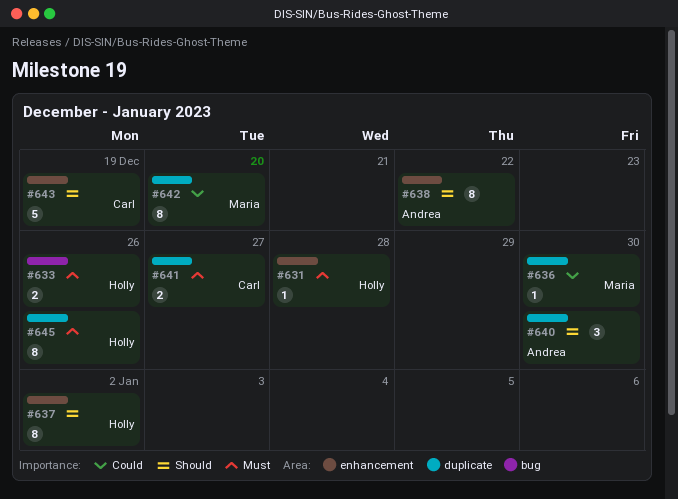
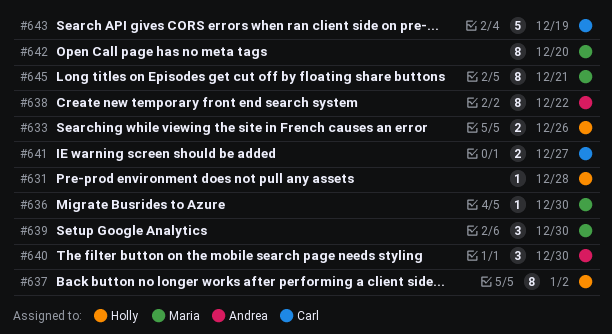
#639: none -> present
#645, owner: Holly -> Maria
#645, due: Dec 26 -> Dec 21

